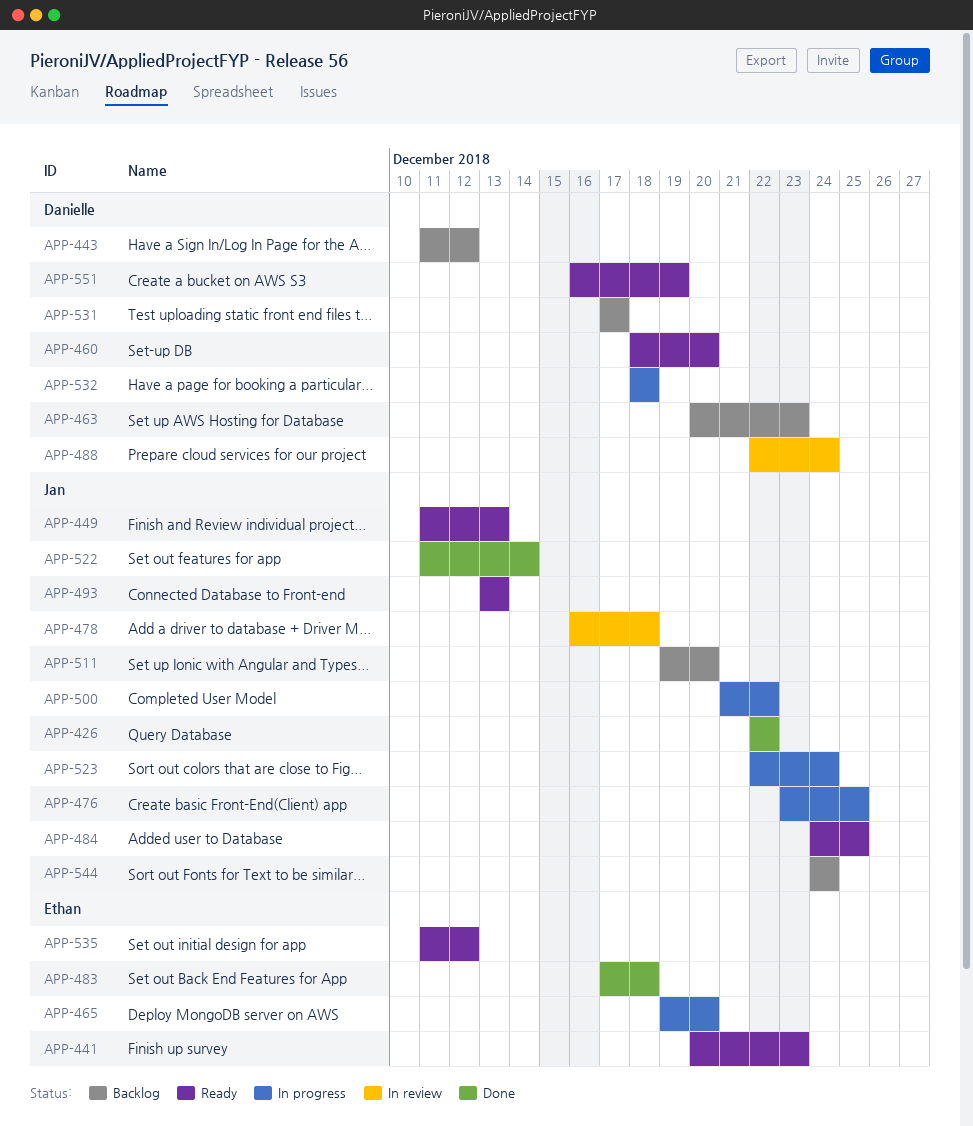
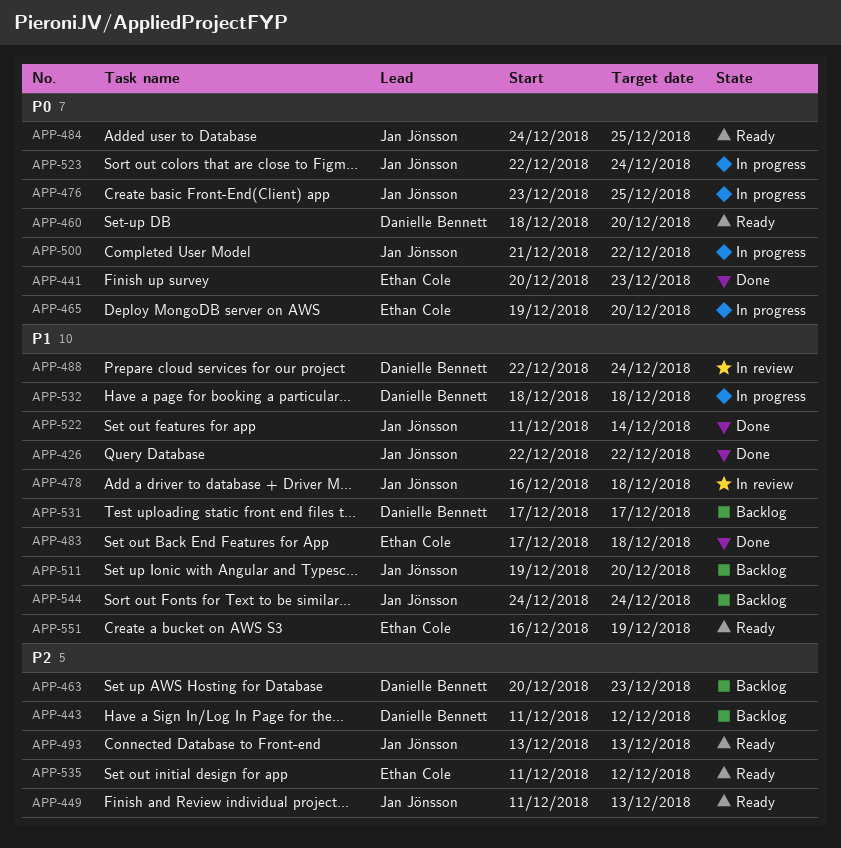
APP-441, status: Ready -> Done
APP-551, owner: Danielle Bennett -> Ethan Cole

